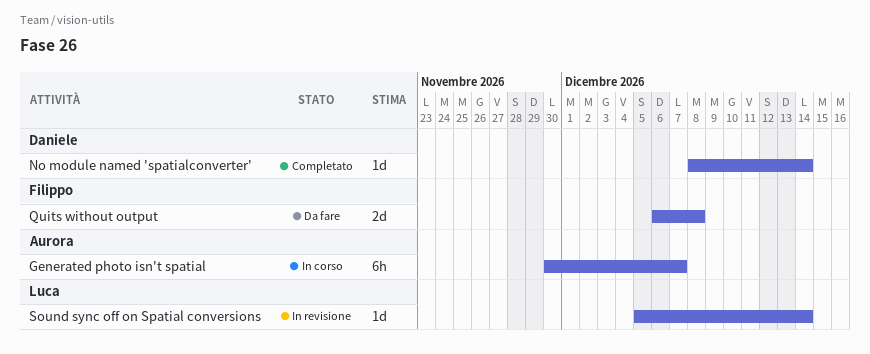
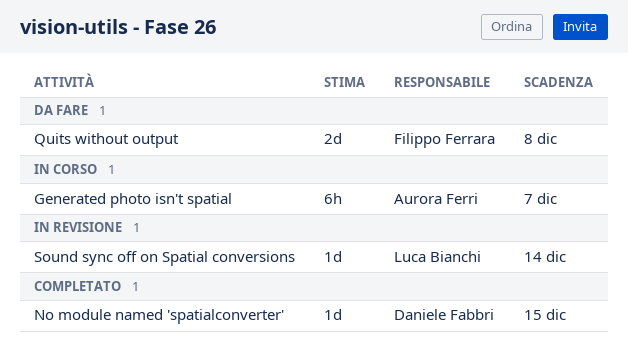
No module named 'spatialconverter', due: Dec 14 -> Dec 15

